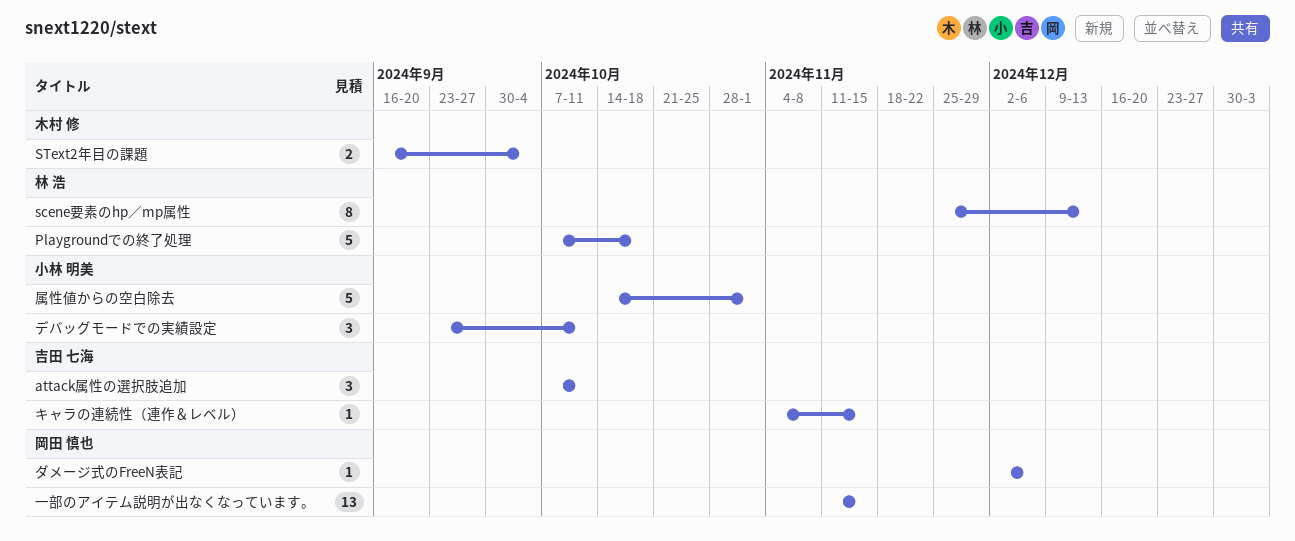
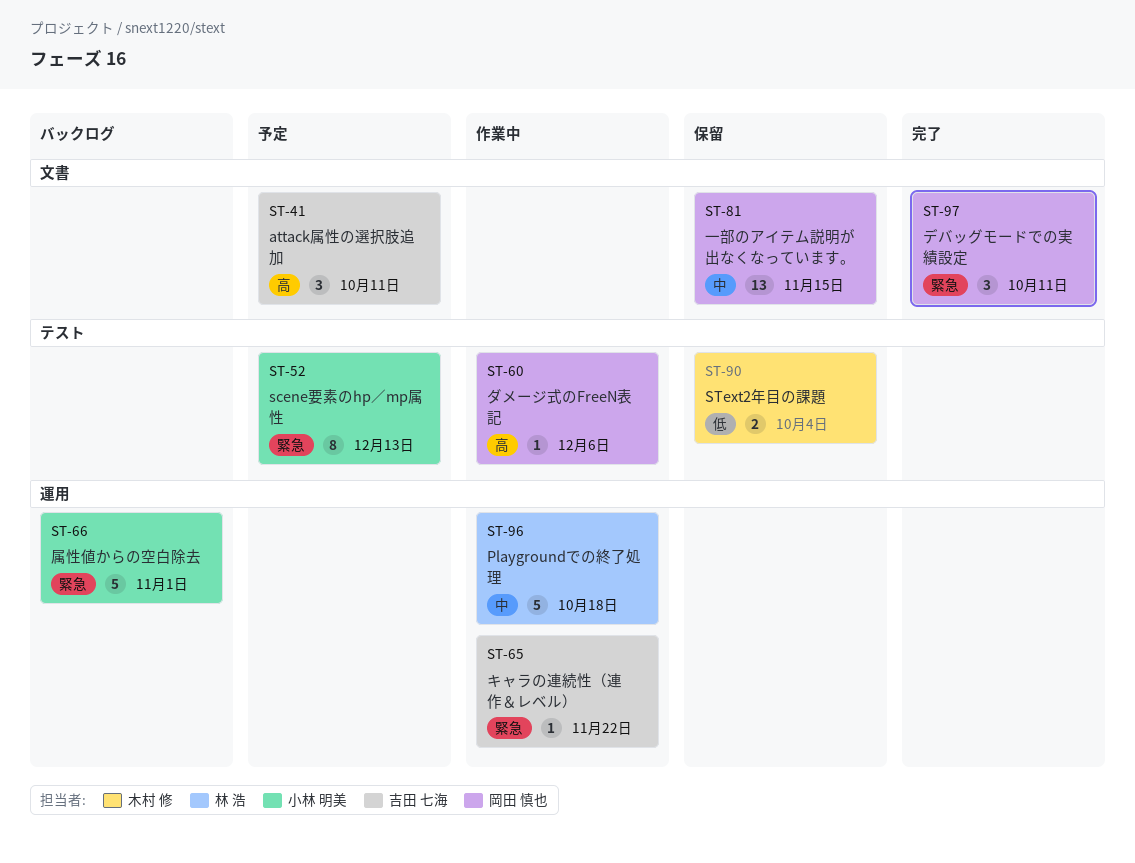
scene要素のhp／mp属性, owner: 林 浩 -> 小林 明美
キャラの連続性（連作＆レベル）, due: Nov 15 -> Nov 22
デバッグモードでの実績設定, owner: 小林 明美 -> 岡田 慎也

